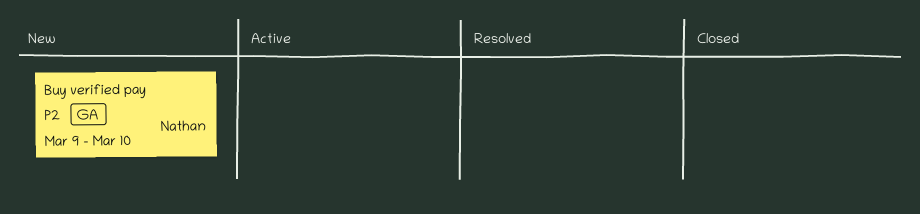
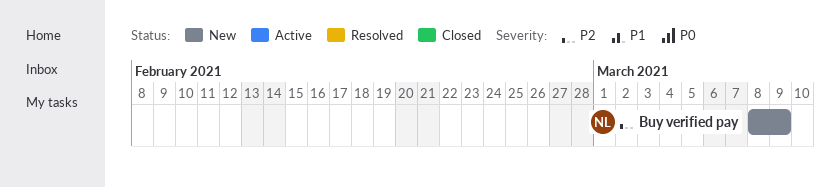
Buy verified pay, start: Mar 9 -> Mar 8
Buy verified pay, due: Mar 10 -> Mar 9

